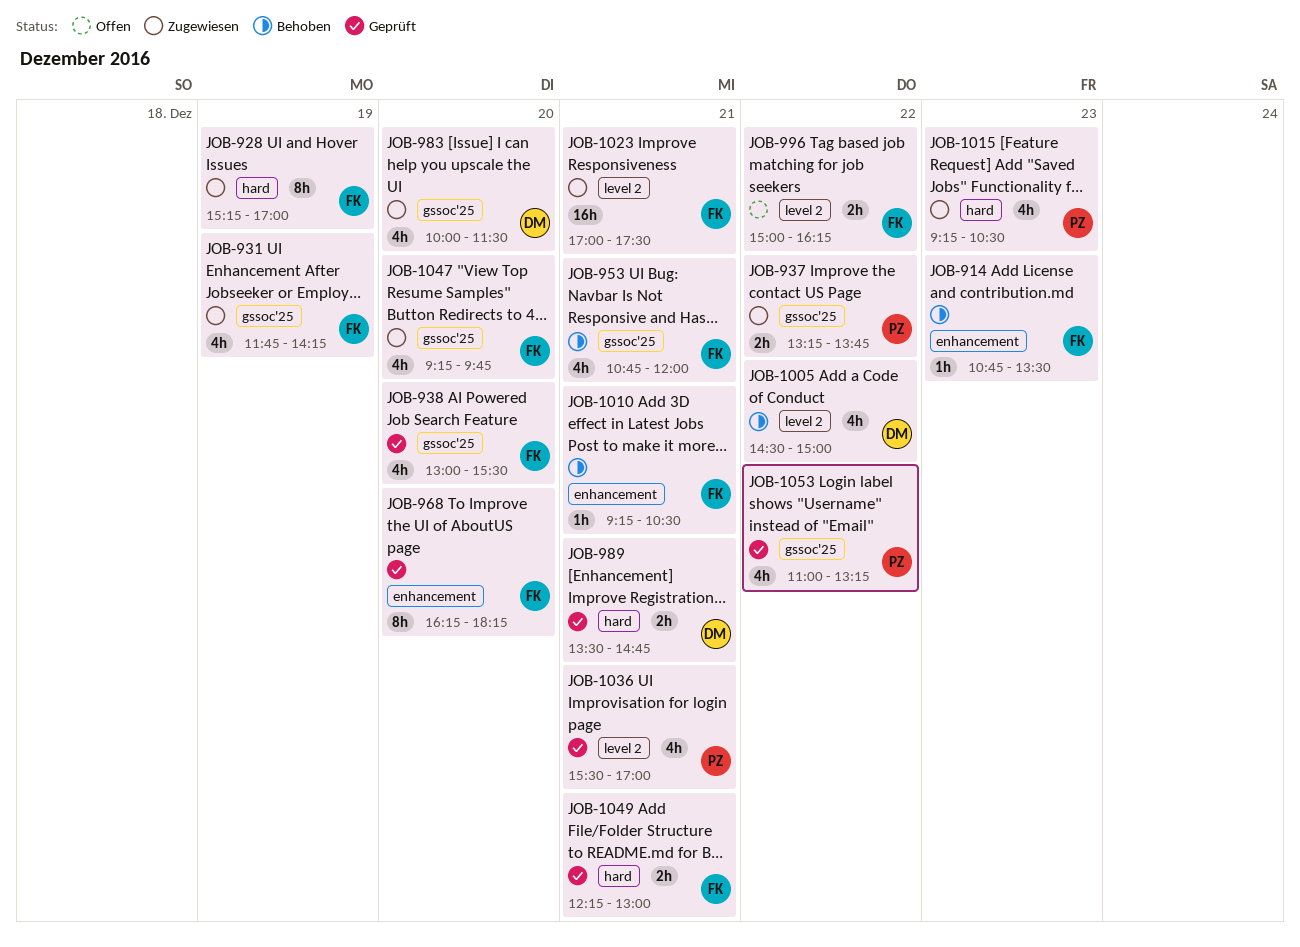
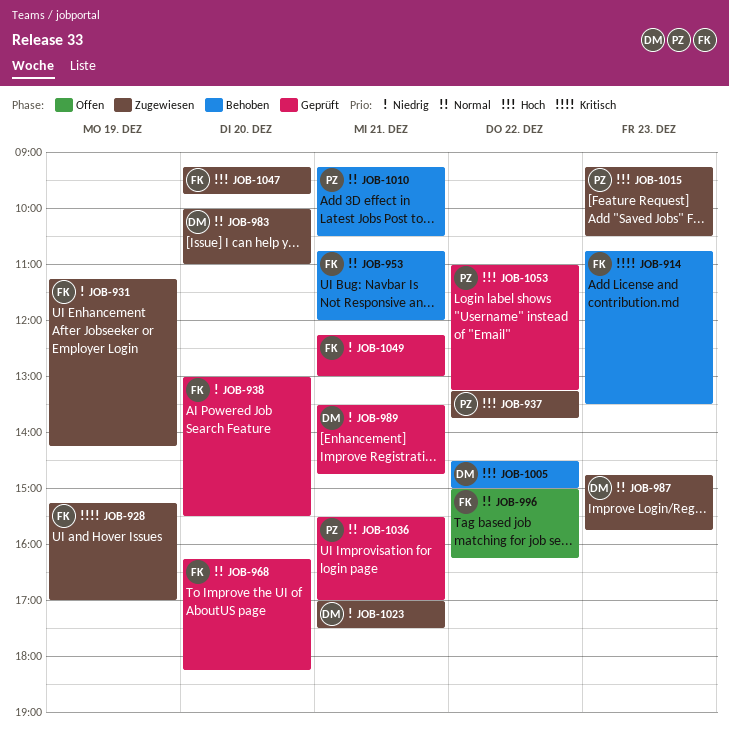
JOB-931, begins: 11:45 -> 11:15
JOB-983, ends: 11:30 -> 11:00
JOB-987: none -> present
JOB-1010, owner: FK -> PZ
JOB-1023, owner: FK -> DM

